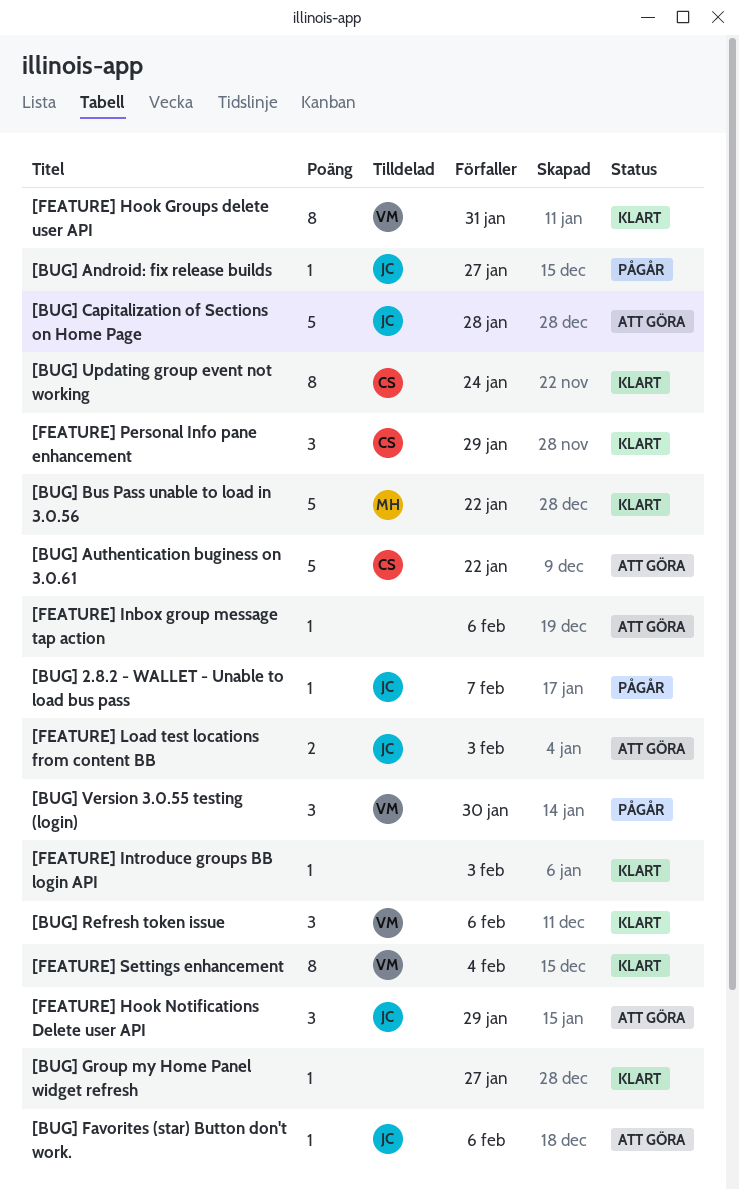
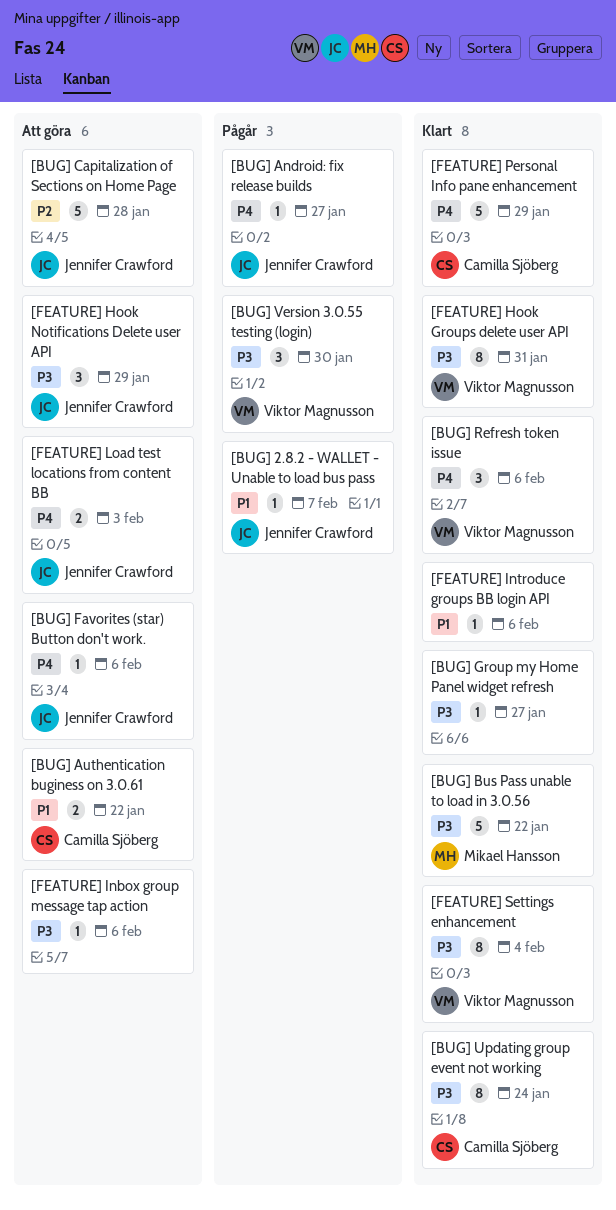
[BUG] Authentication buginess on 3.0.61, estimate: 5 -> 2
[FEATURE] Introduce groups BB login API, due: Feb 3 -> Feb 6
[FEATURE] Personal Info pane enhancement, estimate: 3 -> 5

